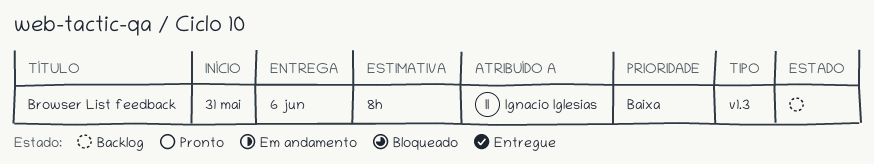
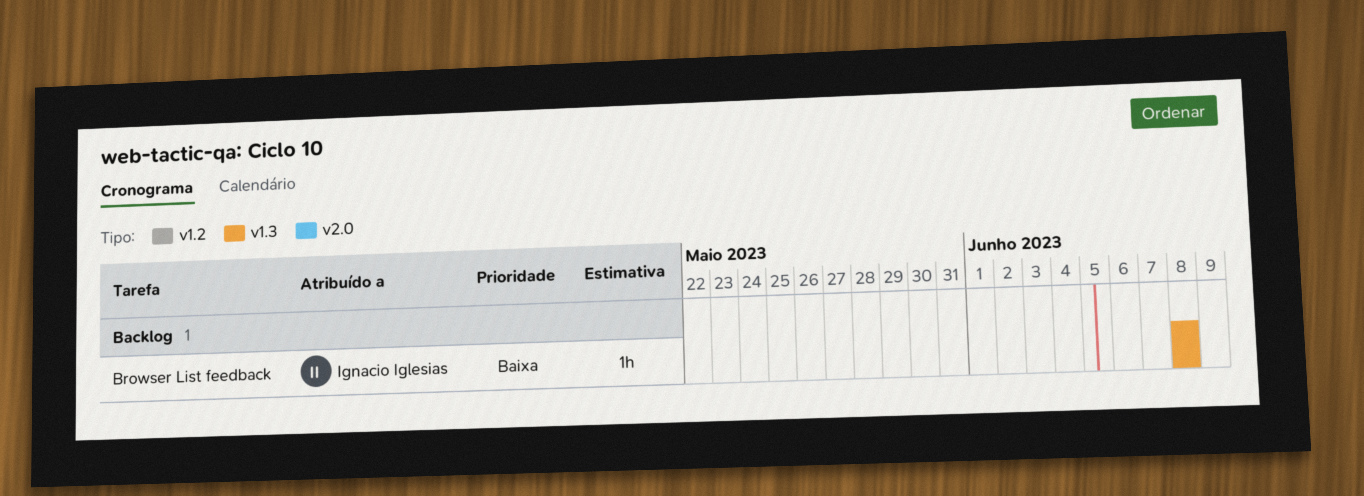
Browser List feedback, estimate: 8h -> 1h
Browser List feedback, start: May 31 -> Jun 8
Browser List feedback, due: Jun 6 -> Jun 8

